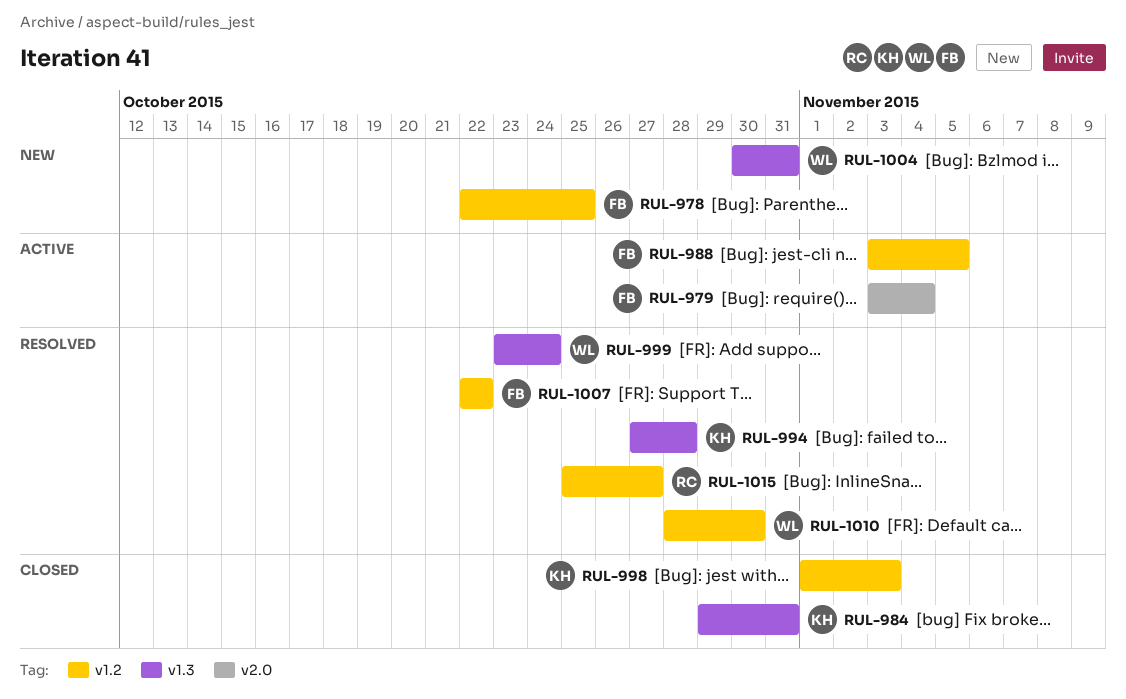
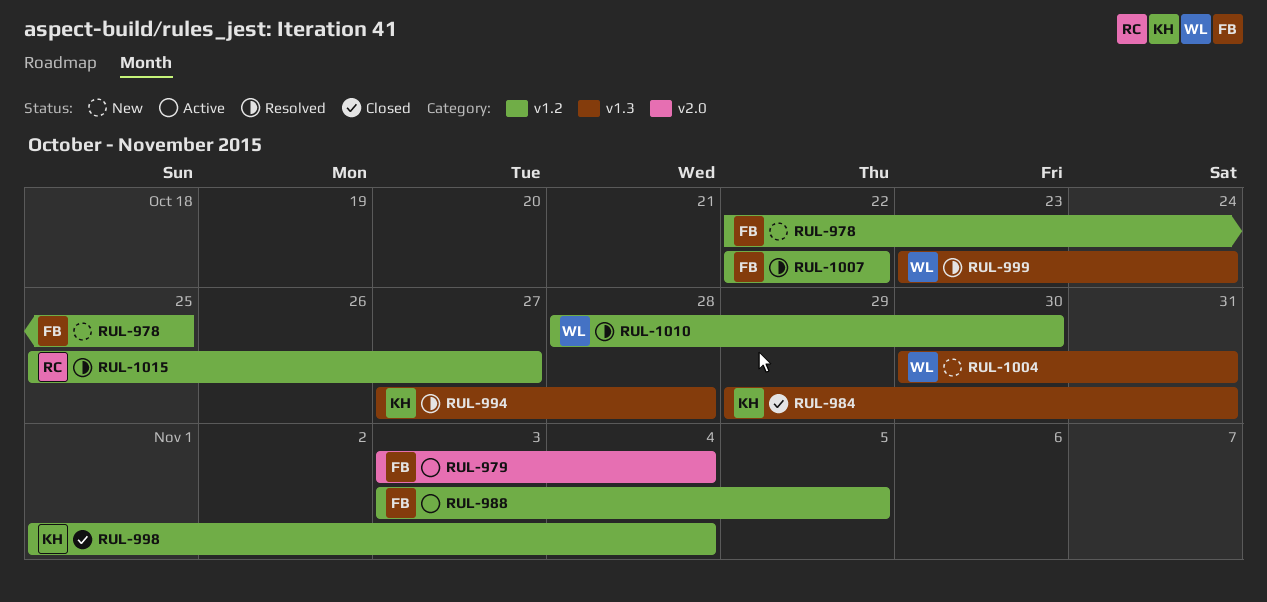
RUL-998, due: Nov 3 -> Nov 4

